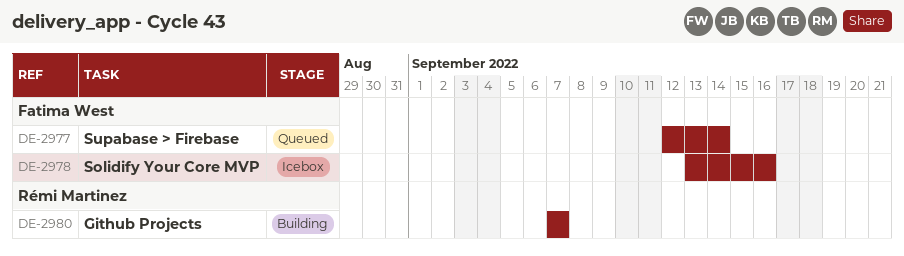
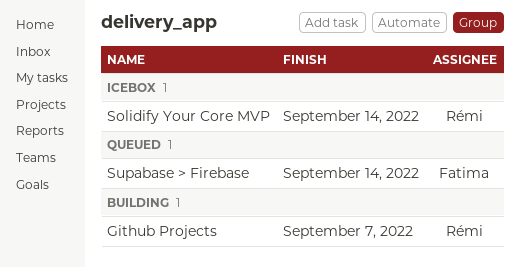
Solidify Your Core MVP, owner: Fatima West -> Rémi Martinez
Solidify Your Core MVP, due: Sep 16 -> Sep 14

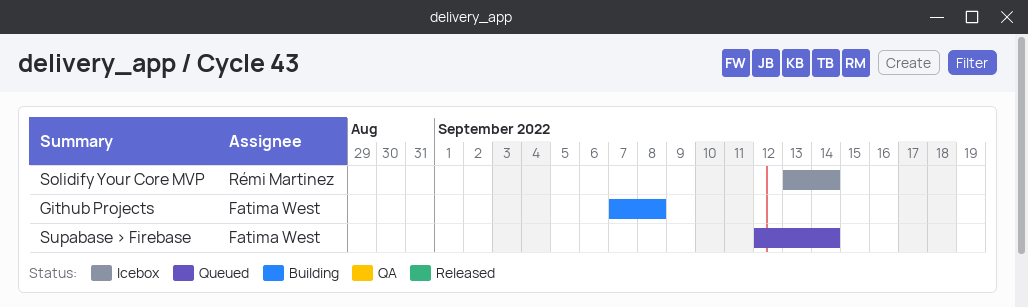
Github Projects, owner: Rémi Martinez -> Fatima West
Github Projects, due: Sep 7 -> Sep 8

